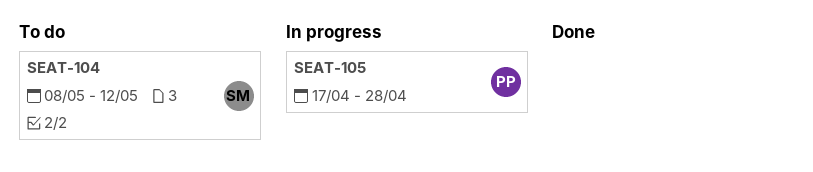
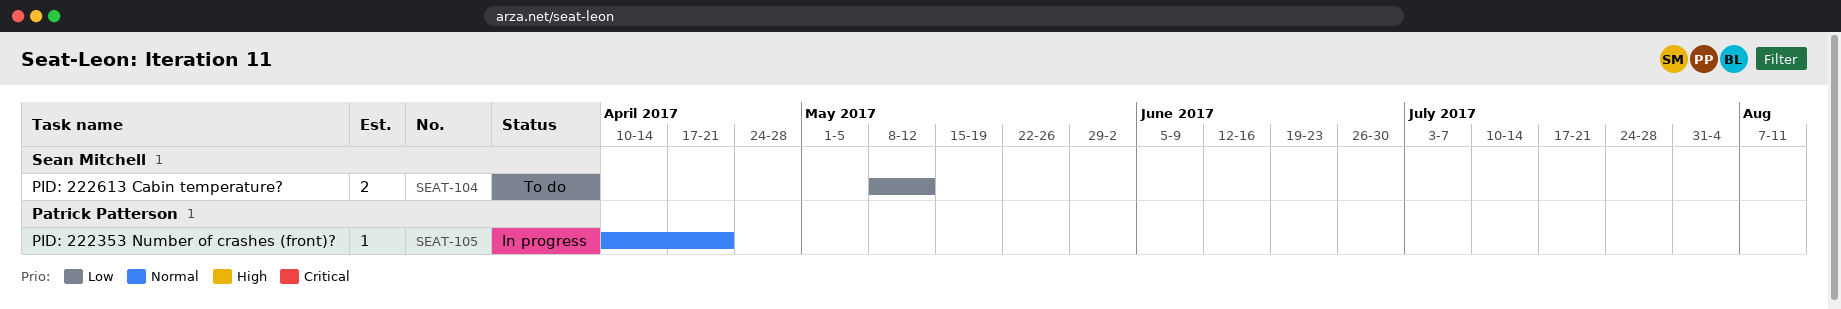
SEAT-105, start: Apr 17 -> Apr 10
SEAT-105, due: Apr 28 -> Apr 21

